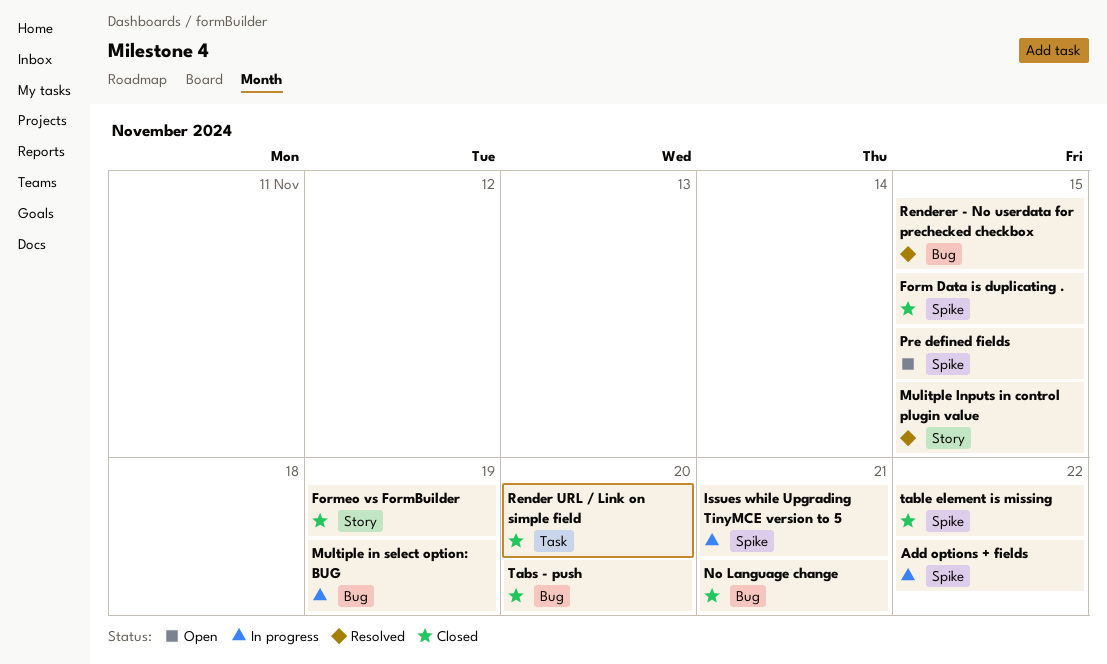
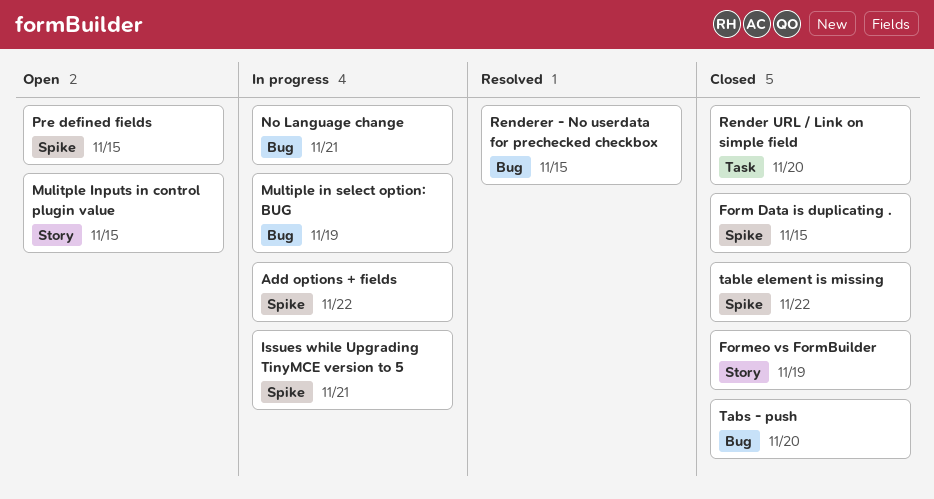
Mulitple Inputs in control plugin value, status: Resolved -> Open
No Language change, status: Closed -> In progress

